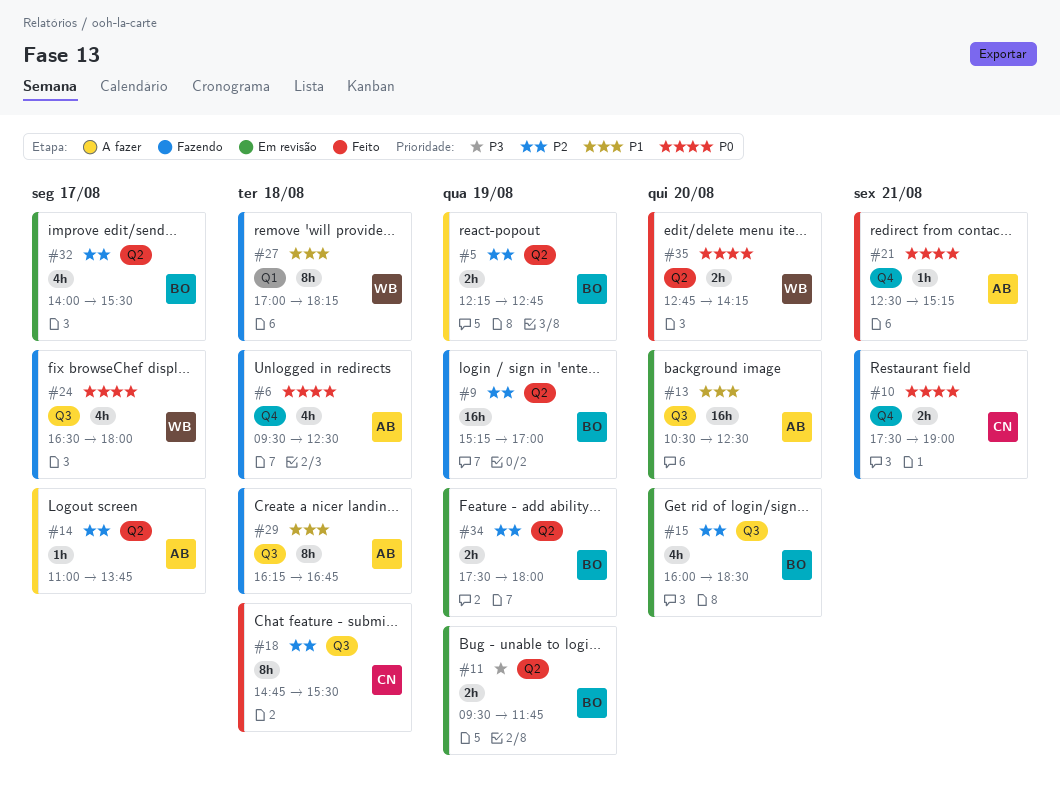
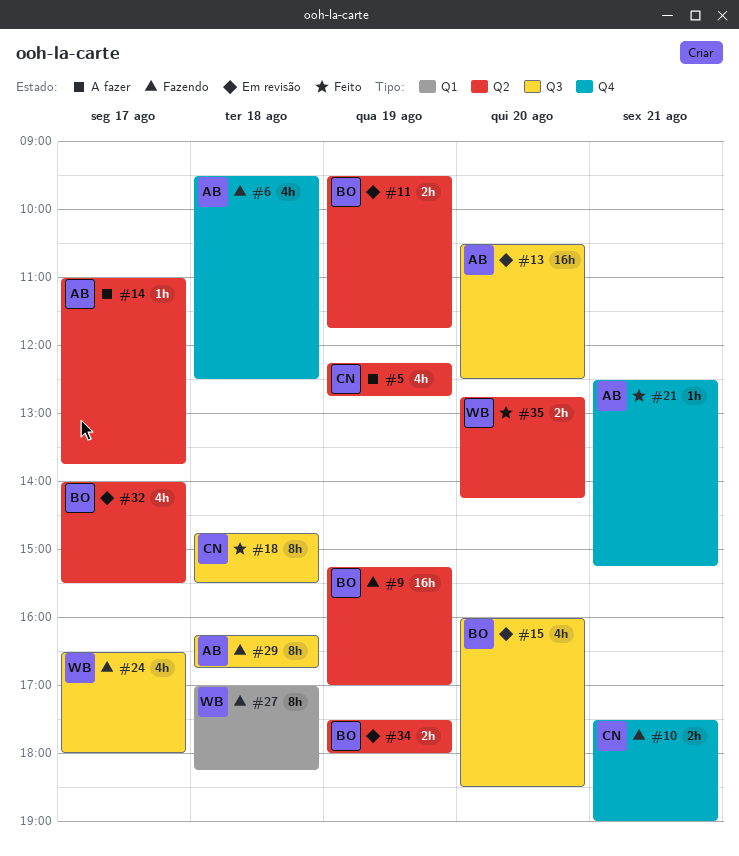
#5, owner: BO -> CN
#5, estimate: 2h -> 4h

